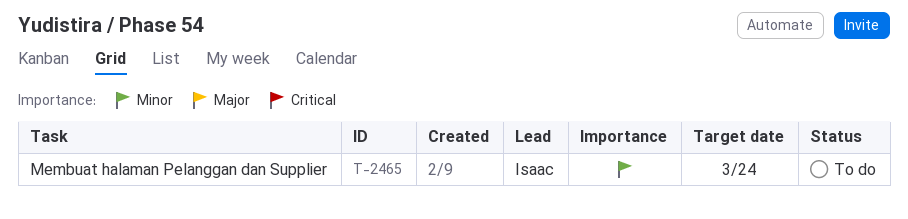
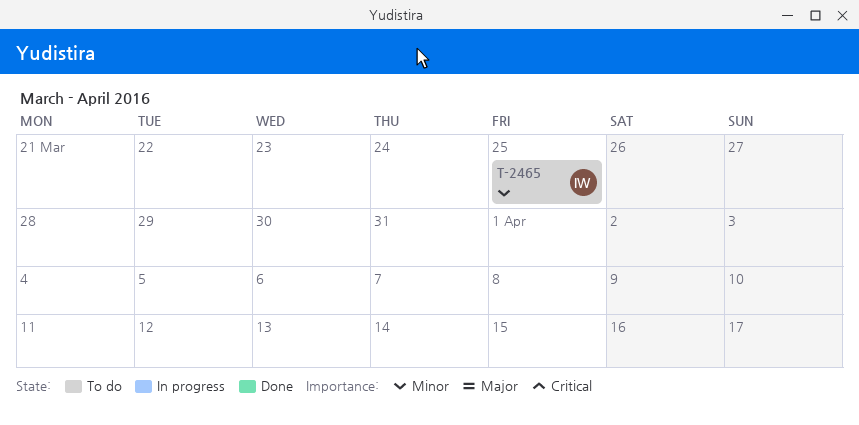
T-2465, due: Mar 24 -> Mar 25

